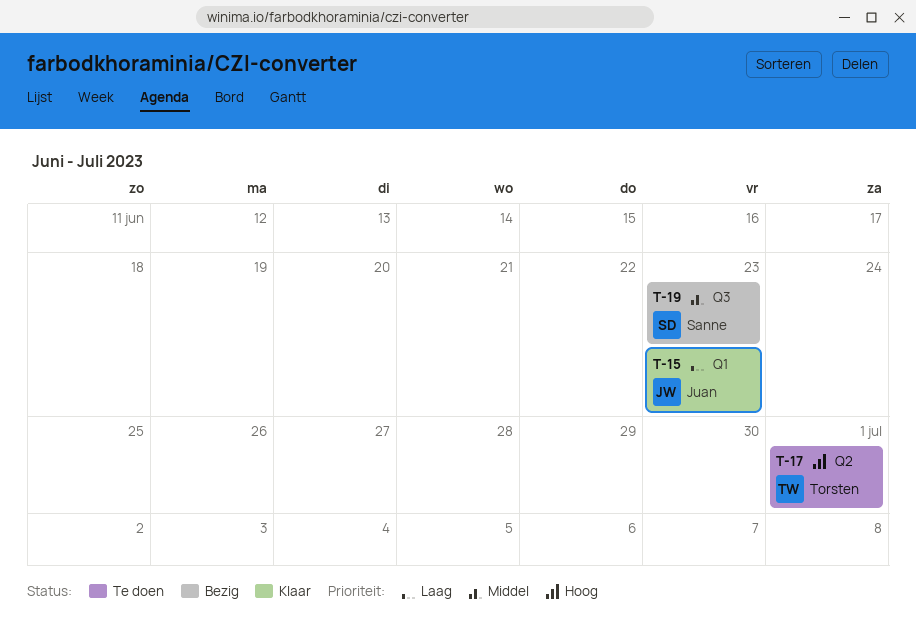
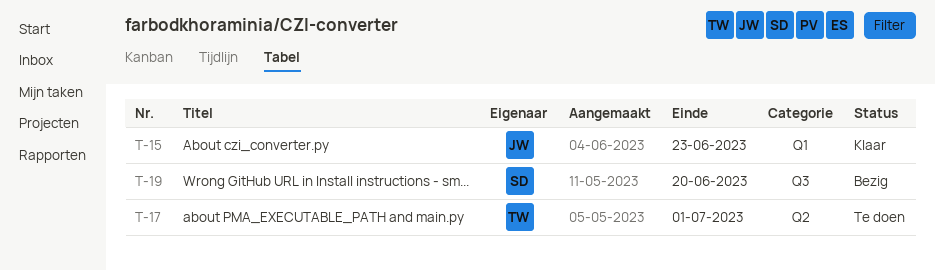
T-19, due: Jun 23 -> Jun 20

